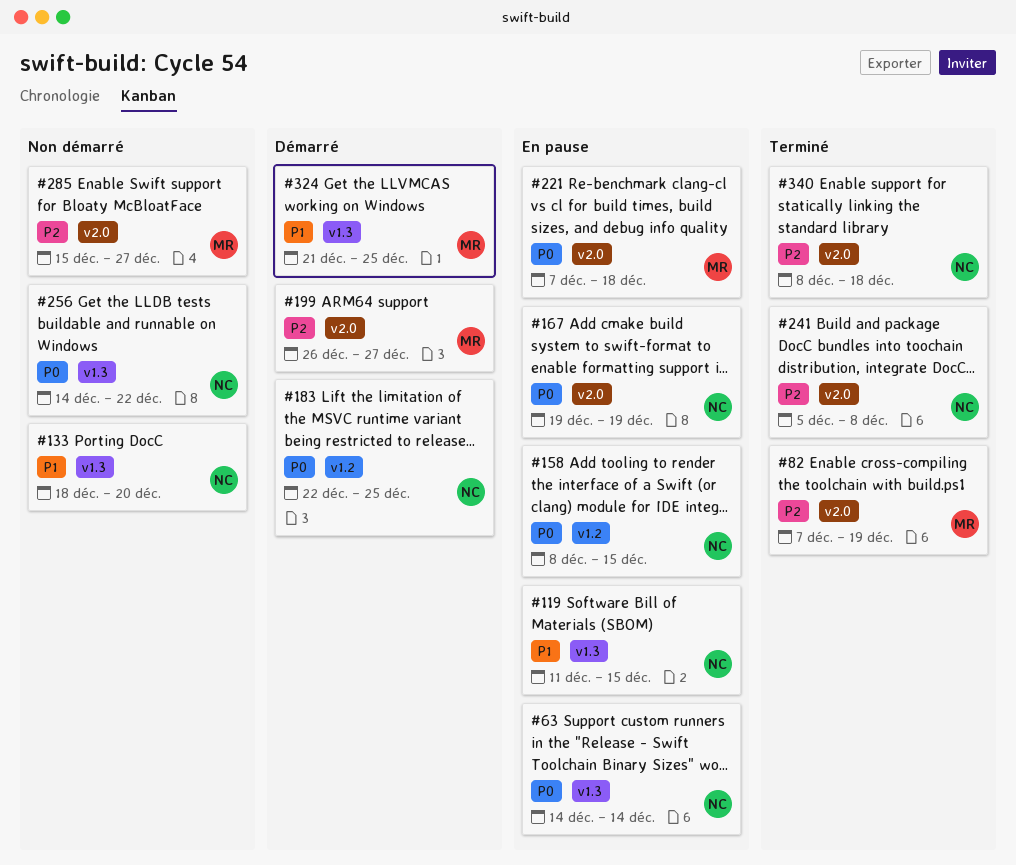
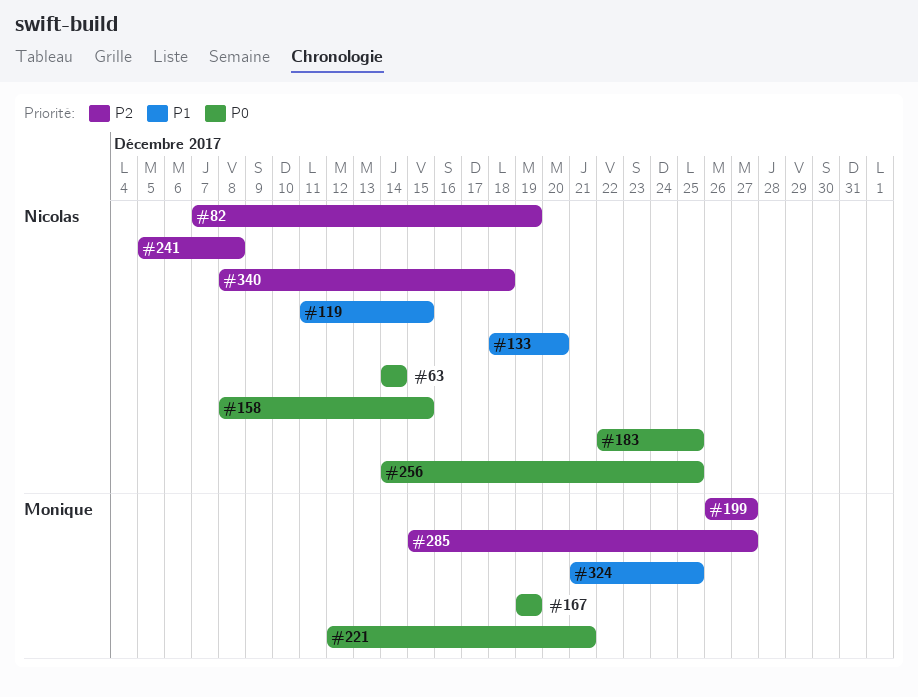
#82, owner: Monique -> Nicolas
#167, owner: Nicolas -> Monique
#221, start: Dec 7 -> Dec 12
#221, due: Dec 18 -> Dec 21
#256, due: Dec 22 -> Dec 25

